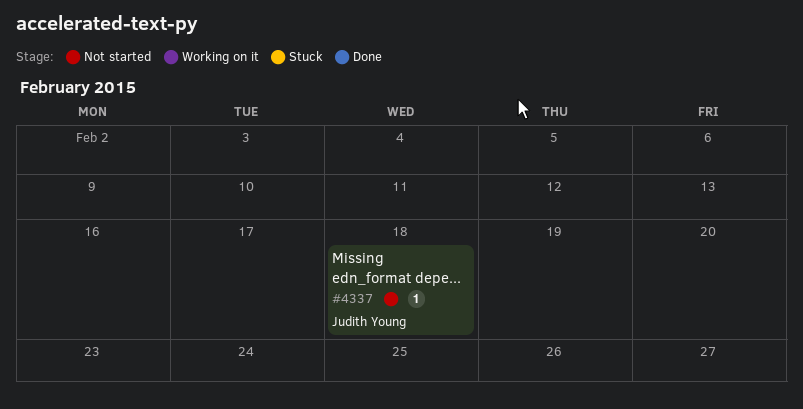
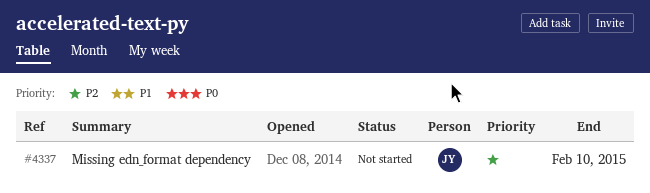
#4337, due: Feb 18 -> Feb 10

